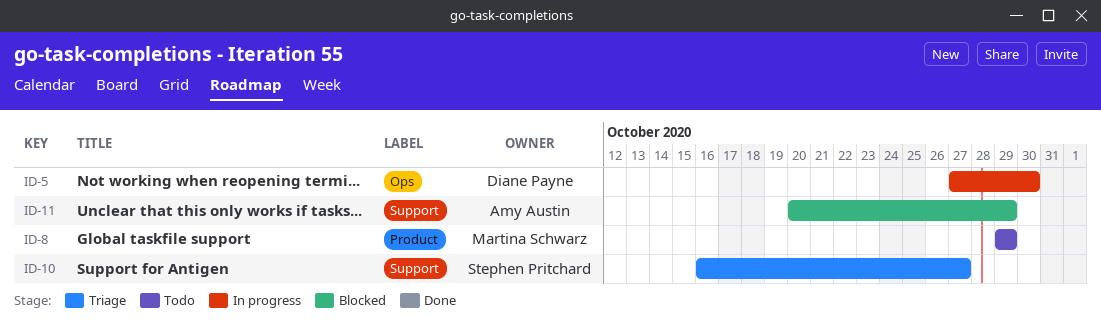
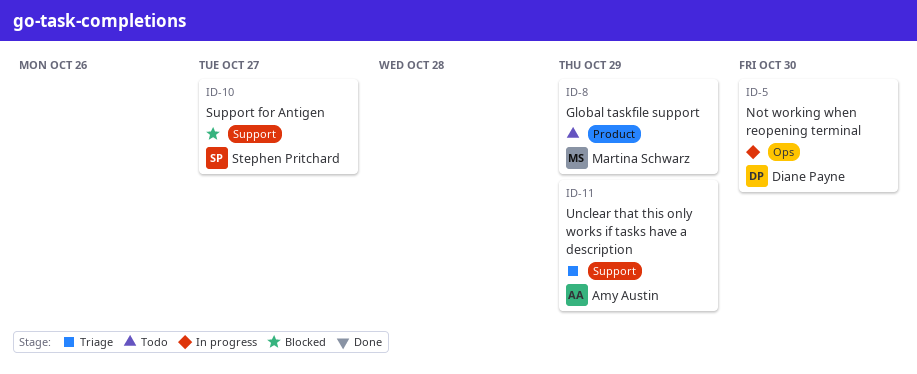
ID-10, status: Triage -> Blocked
ID-11, status: Blocked -> Triage

